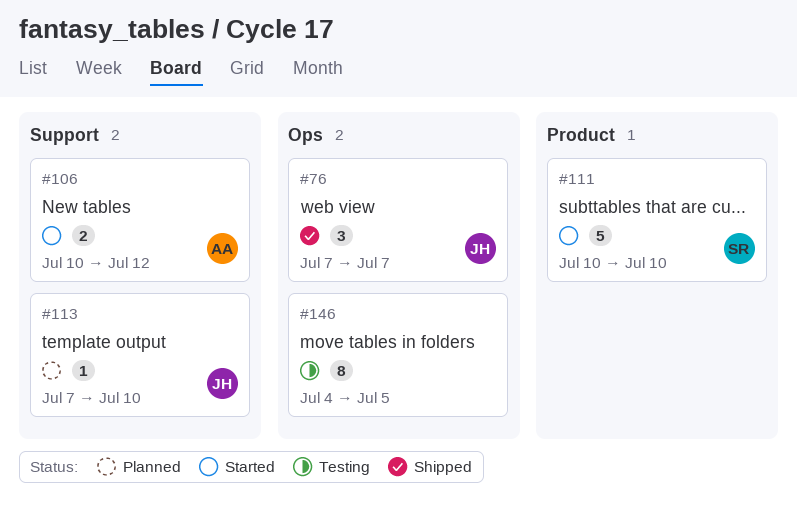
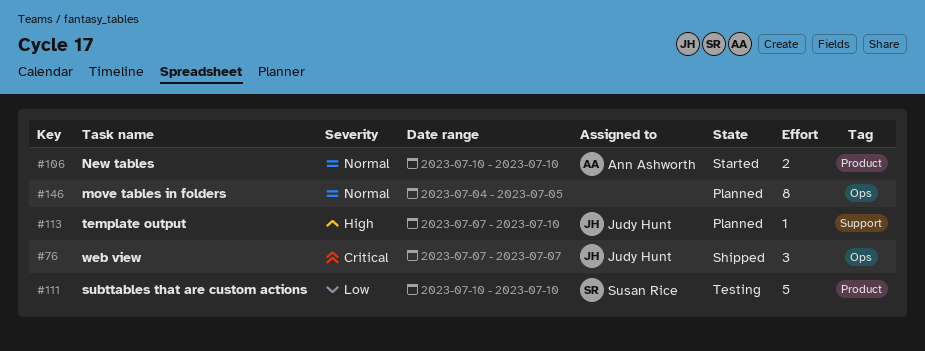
#106, label: Support -> Product
#106, due: Jul 12 -> Jul 10
#111, status: Started -> Testing
#146, status: Testing -> Planned

